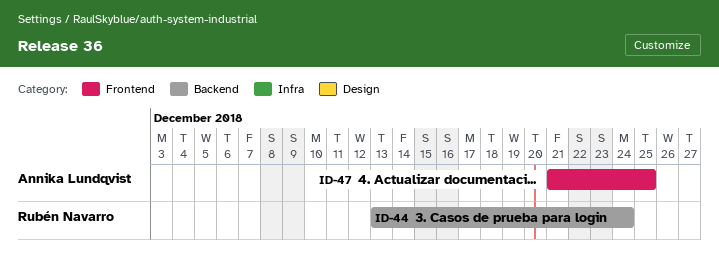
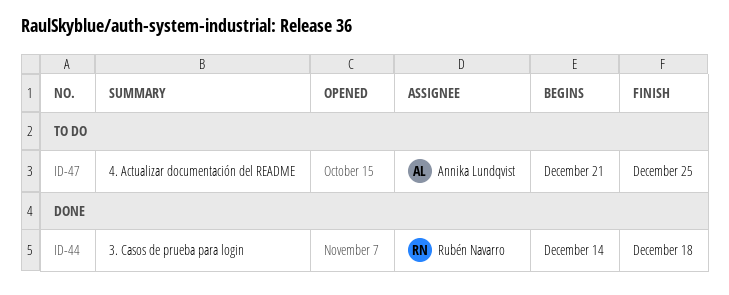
ID-44, start: Dec 13 -> Dec 14
ID-44, due: Dec 24 -> Dec 18

